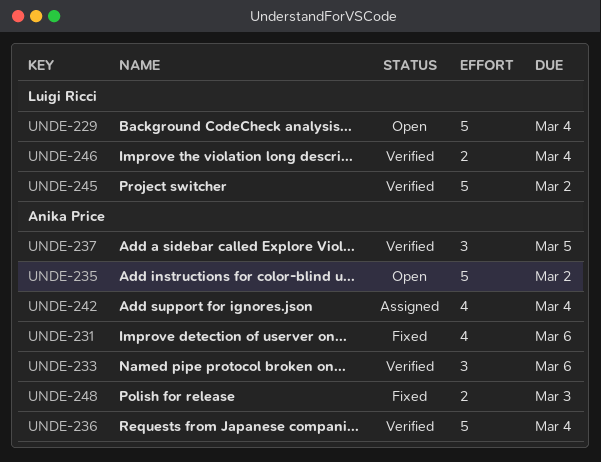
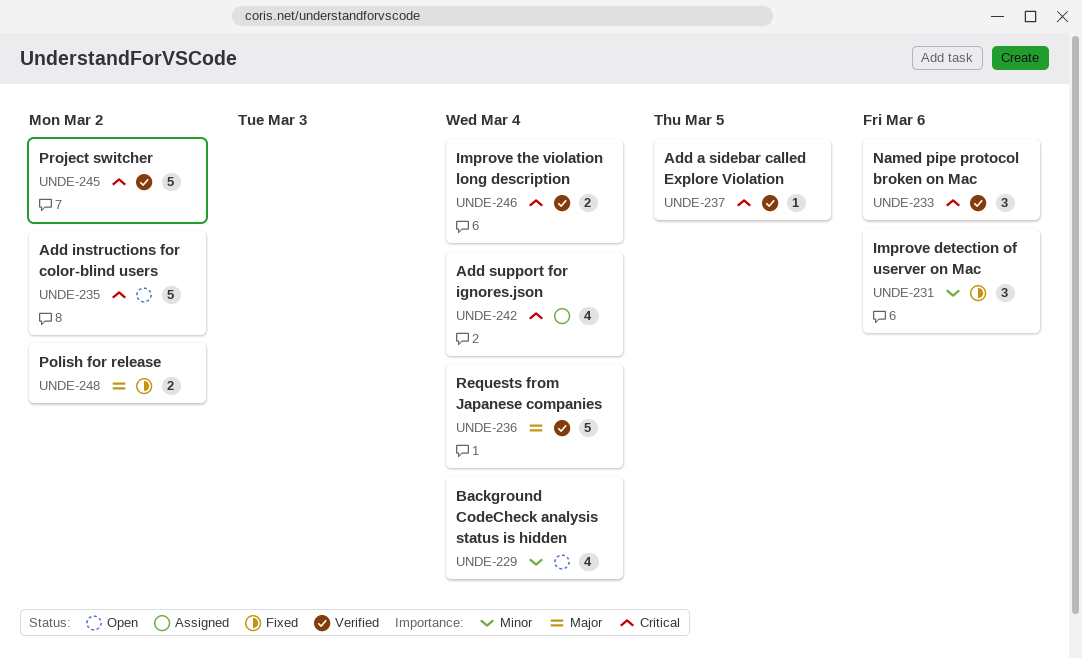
UNDE-229, estimate: 5 -> 4
UNDE-231, estimate: 4 -> 3
UNDE-237, estimate: 3 -> 1
UNDE-248, due: Mar 3 -> Mar 2

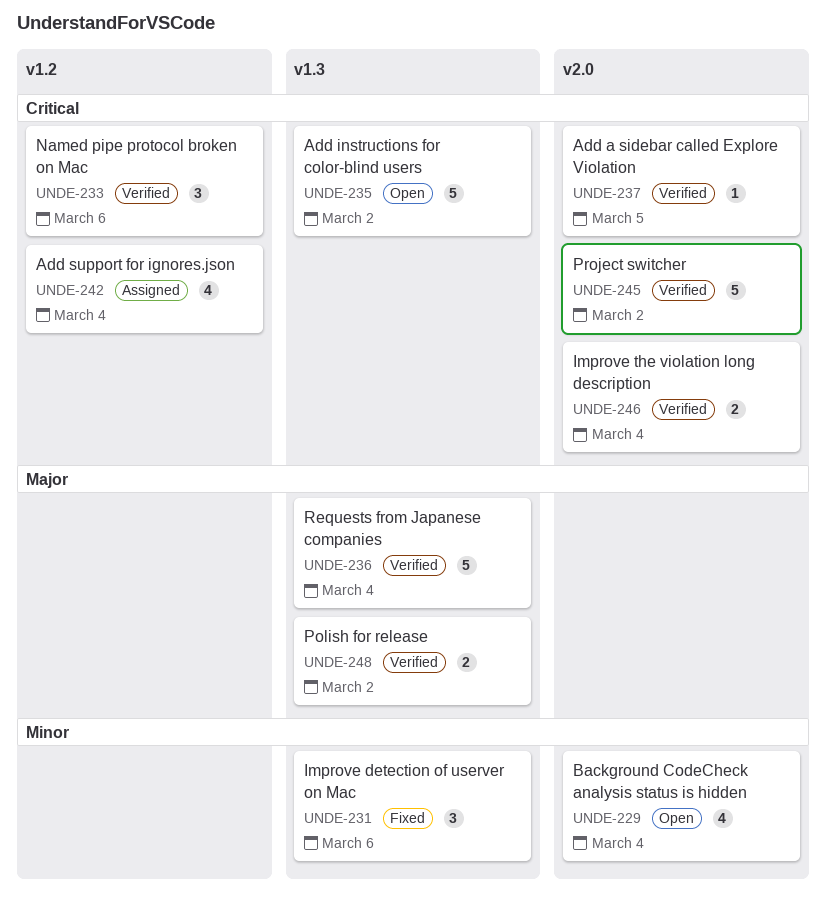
UNDE-248, status: Fixed -> Verified

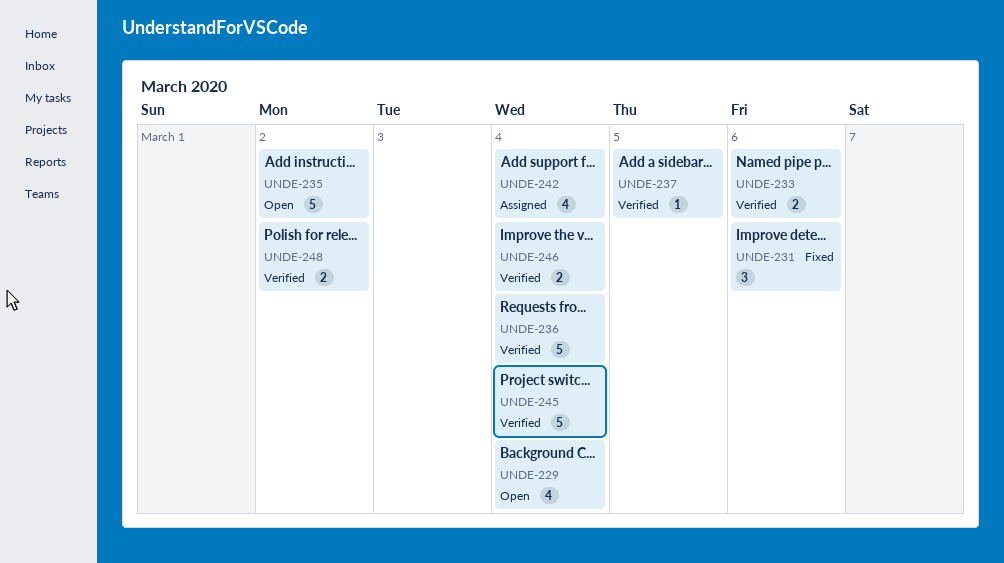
UNDE-233, estimate: 3 -> 2
UNDE-245, due: Mar 2 -> Mar 4

